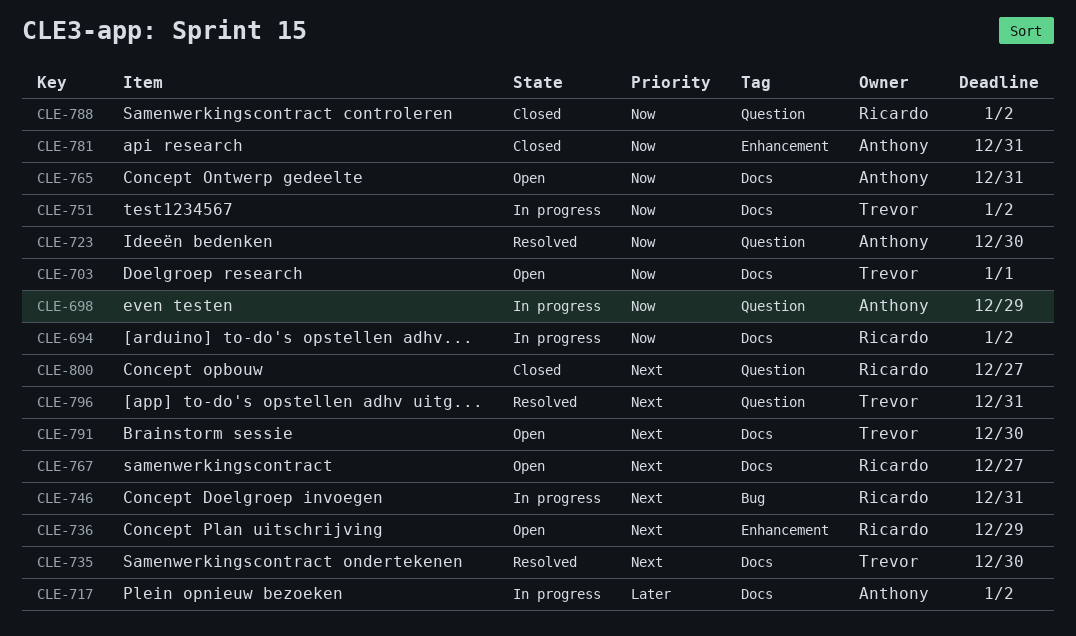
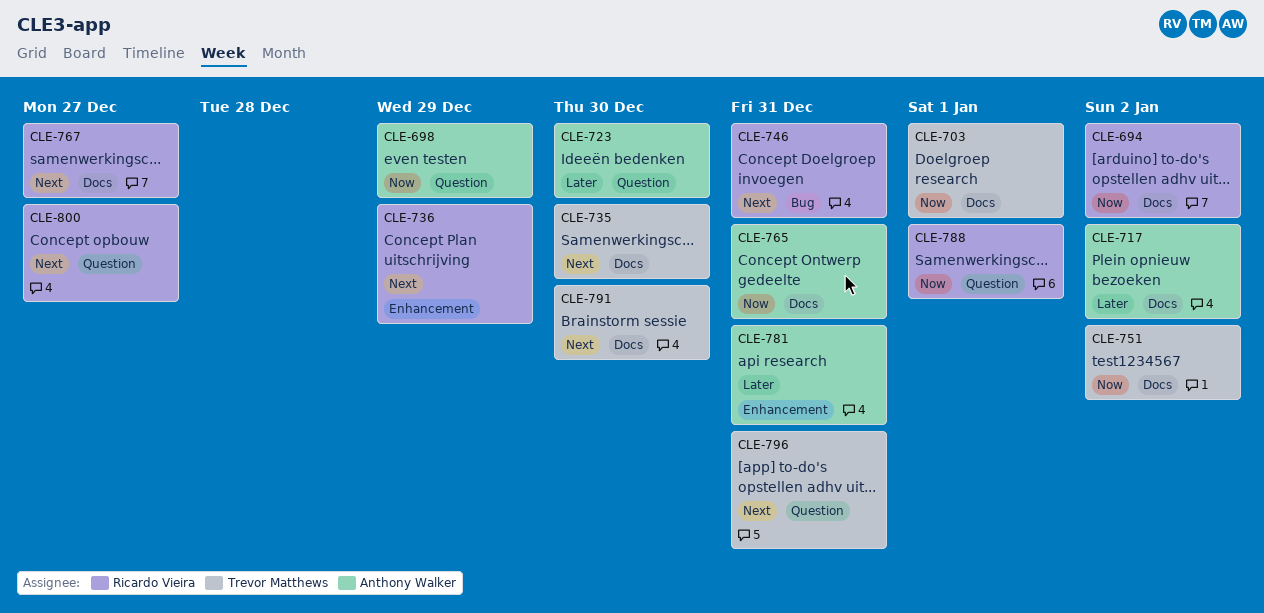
CLE-723, priority: Now -> Later
CLE-781, priority: Now -> Later
CLE-788, due: Jan 2 -> Jan 1

